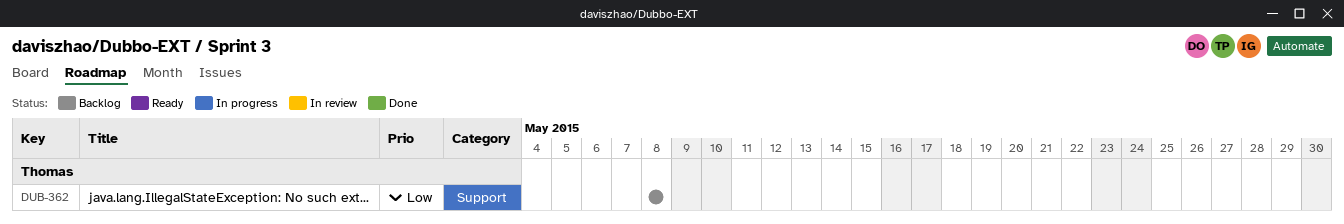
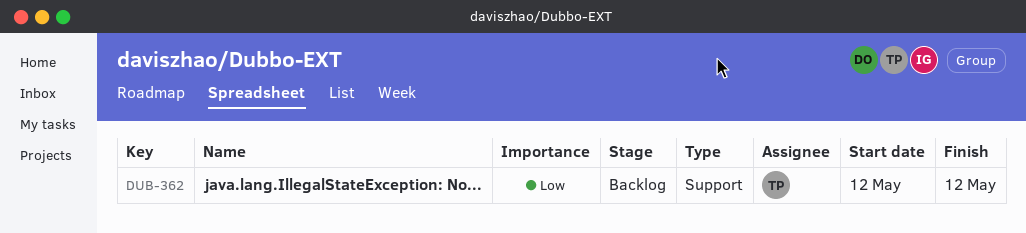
DUB-362, start: May 8 -> May 12
DUB-362, due: May 8 -> May 12

